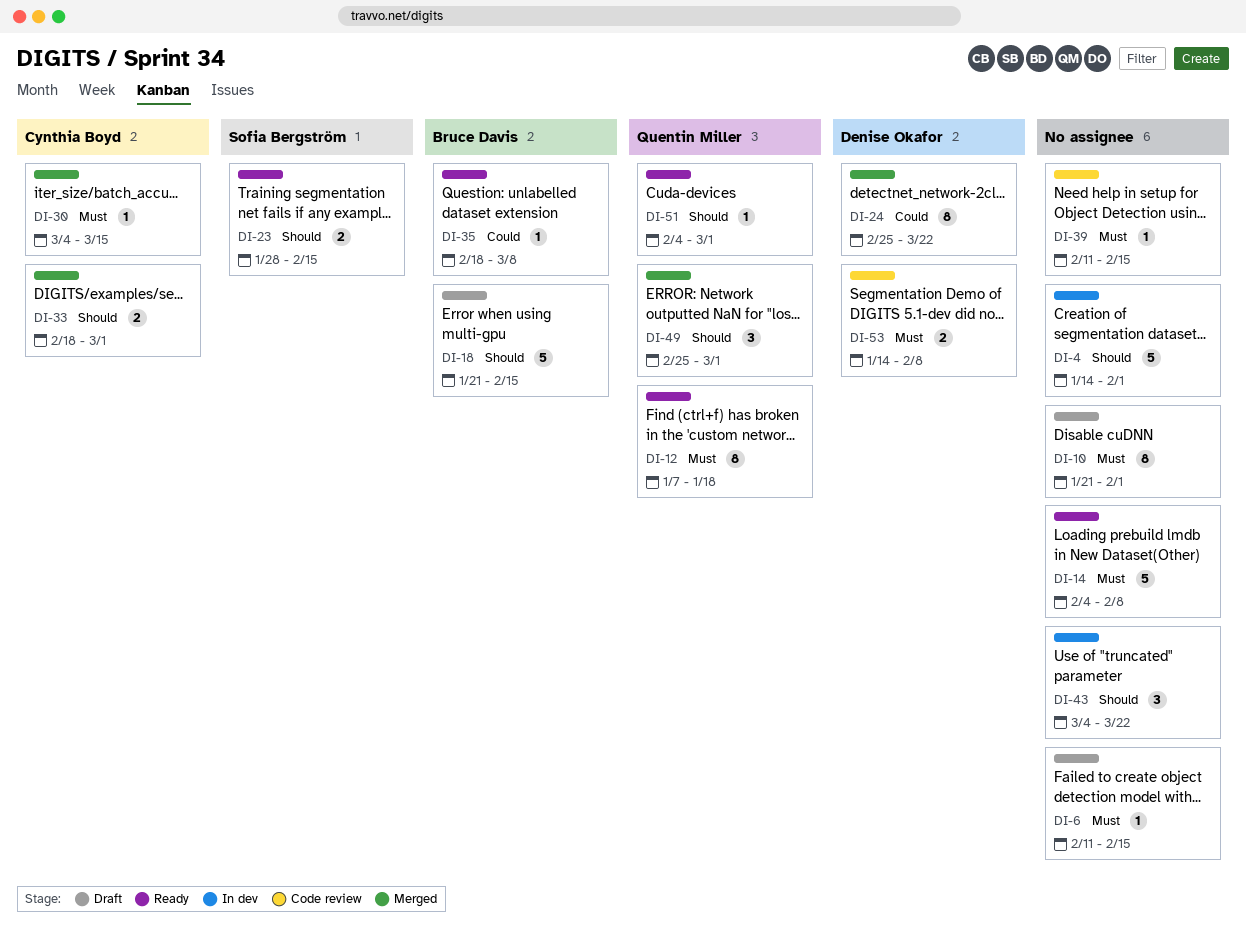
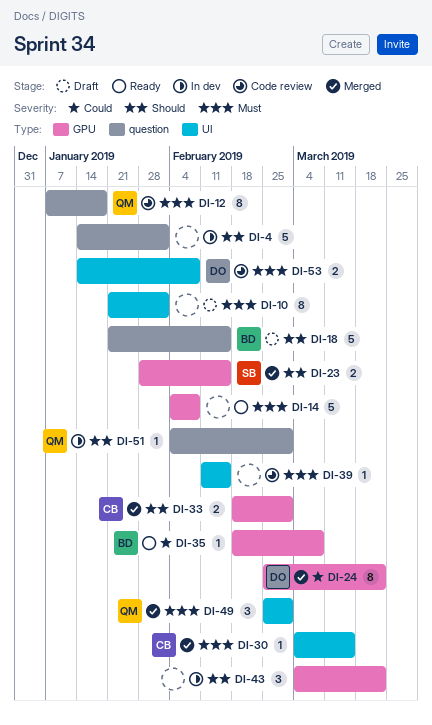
DI-6: present -> none
DI-12, status: Ready -> Code review
DI-23, status: Ready -> Merged
DI-49, priority: Should -> Must
DI-51, status: Ready -> In dev

